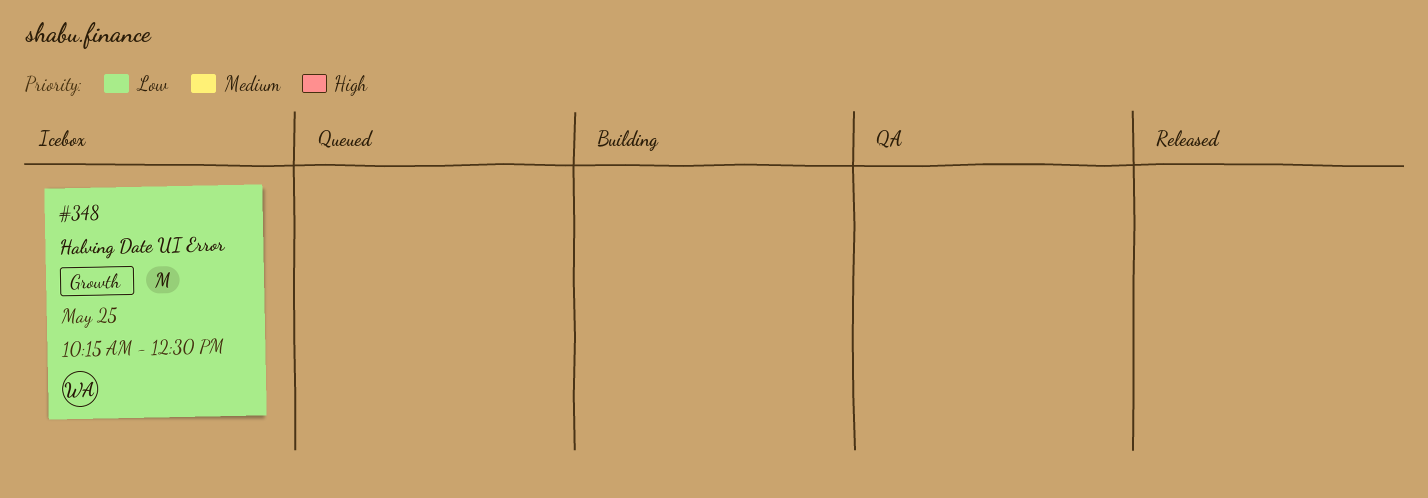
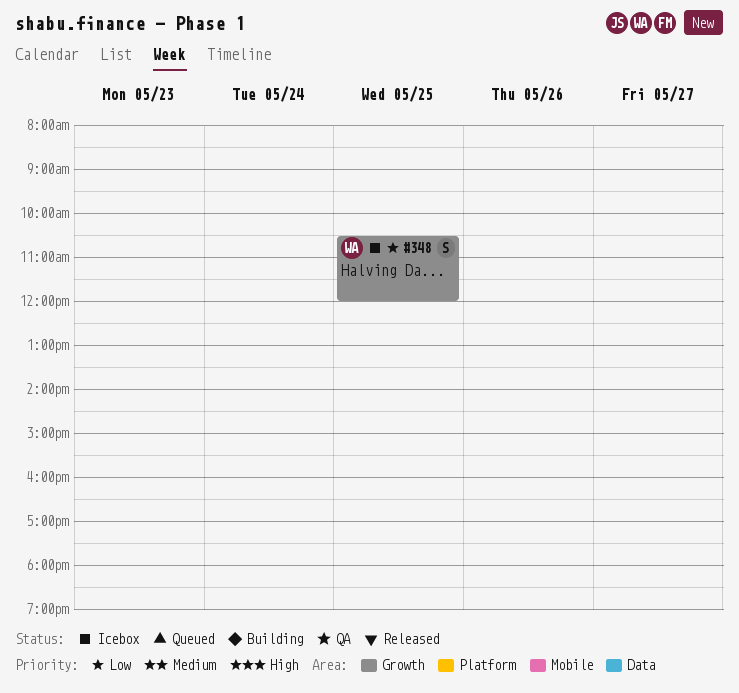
#348, estimate: M -> S
#348, begins: 10:15 -> 10:30
#348, ends: 12:30 -> 12:00

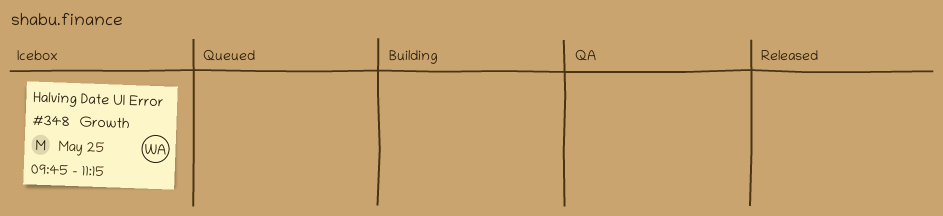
#348, estimate: S -> M
#348, begins: 10:30 -> 09:45
#348, ends: 12:00 -> 11:15

